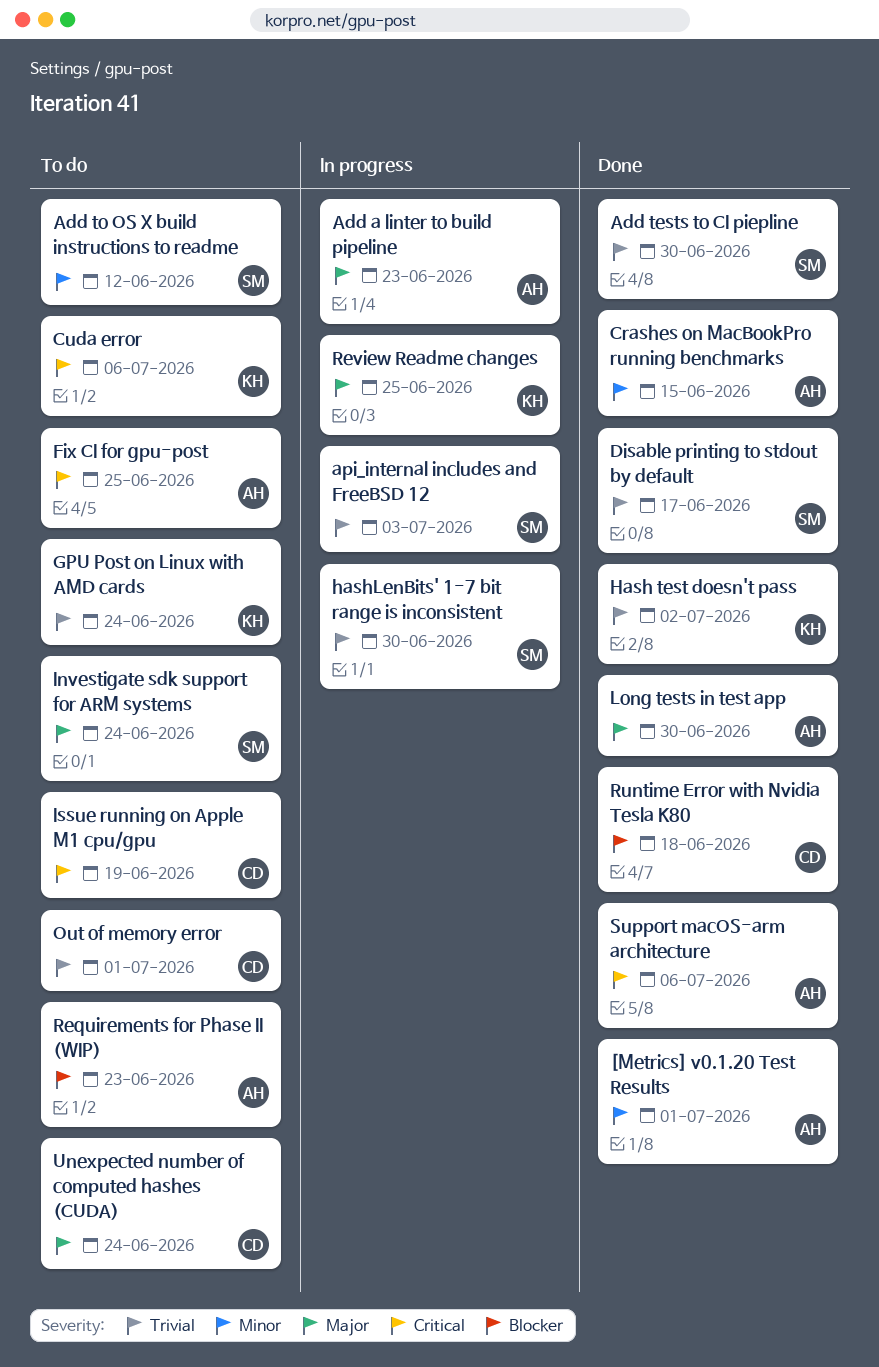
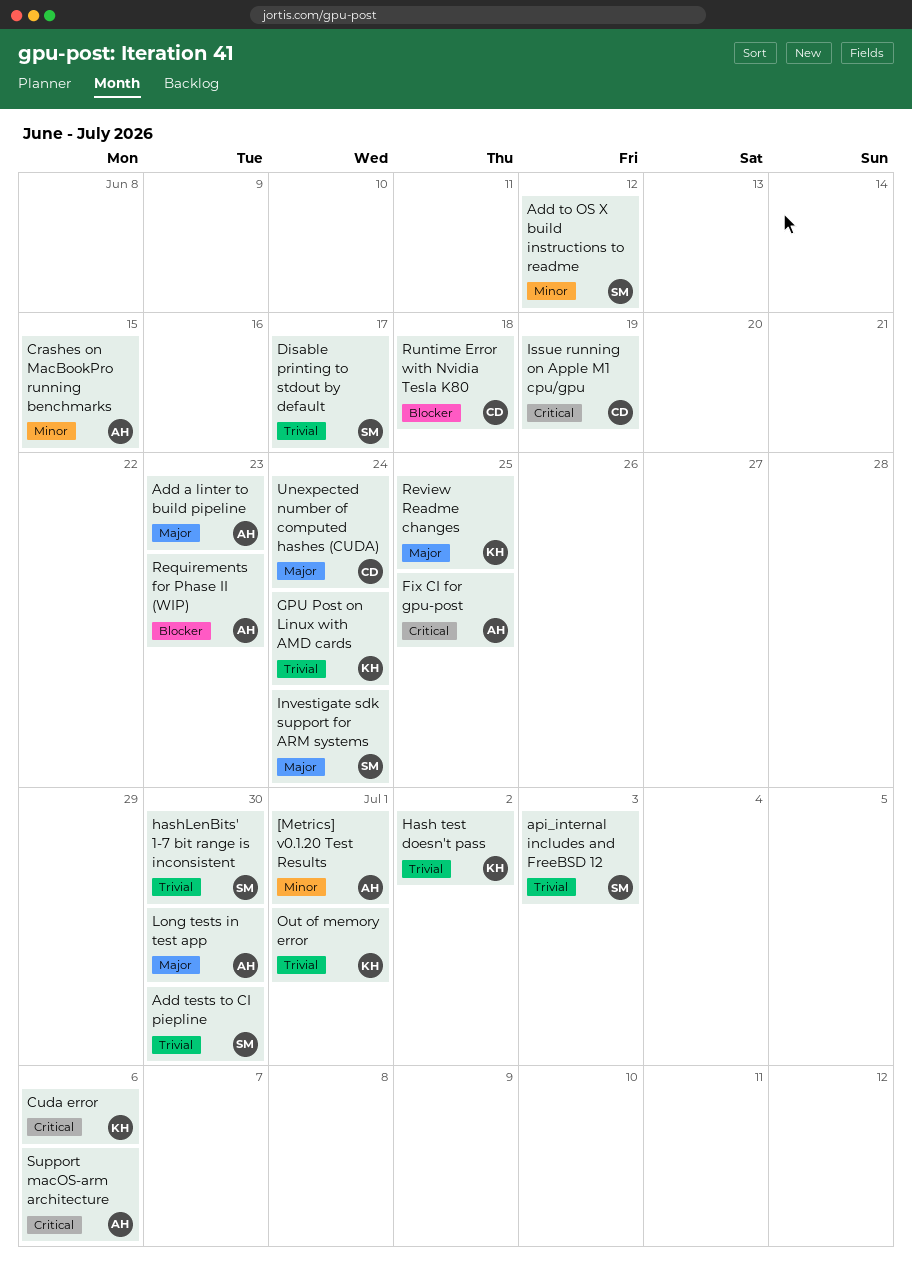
Out of memory error, owner: CD -> KH

